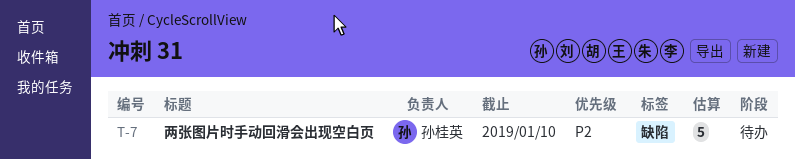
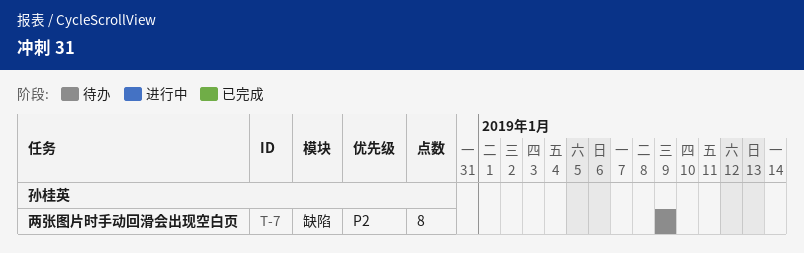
T-7, estimate: 5 -> 8
T-7, due: Jan 10 -> Jan 9

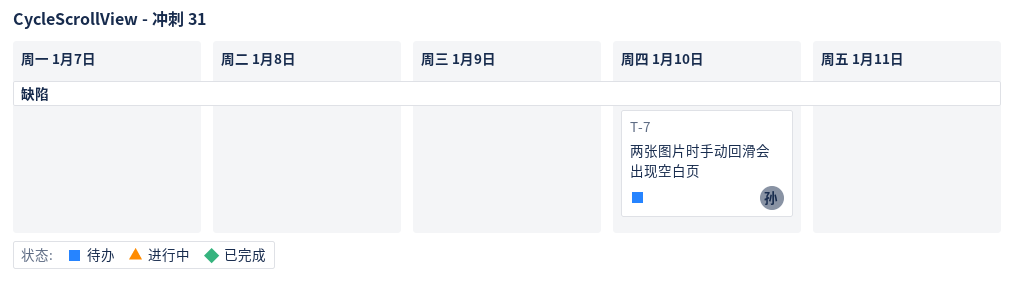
T-7, due: Jan 9 -> Jan 10

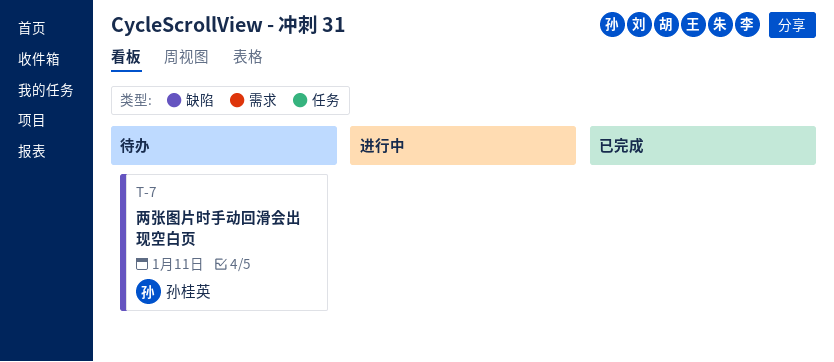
T-7, due: Jan 10 -> Jan 11

